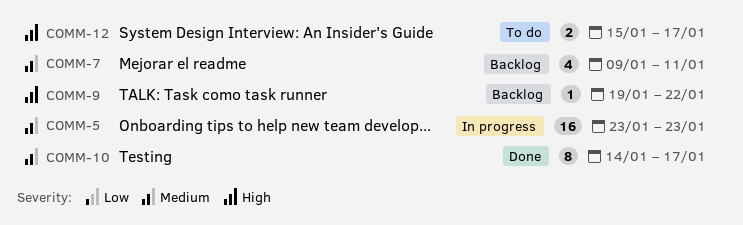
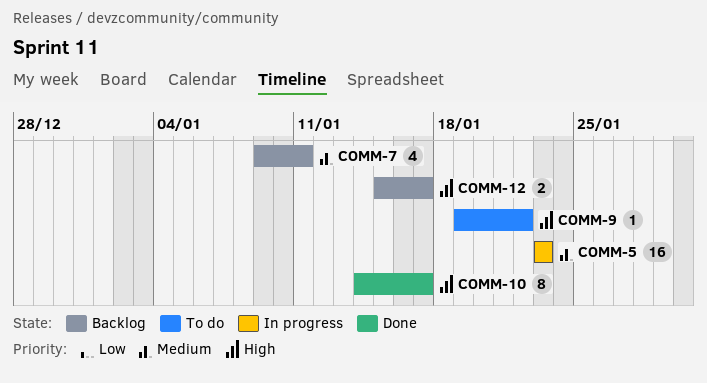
COMM-9, status: Backlog -> To do
COMM-10, priority: Medium -> High
COMM-12, status: To do -> Backlog

